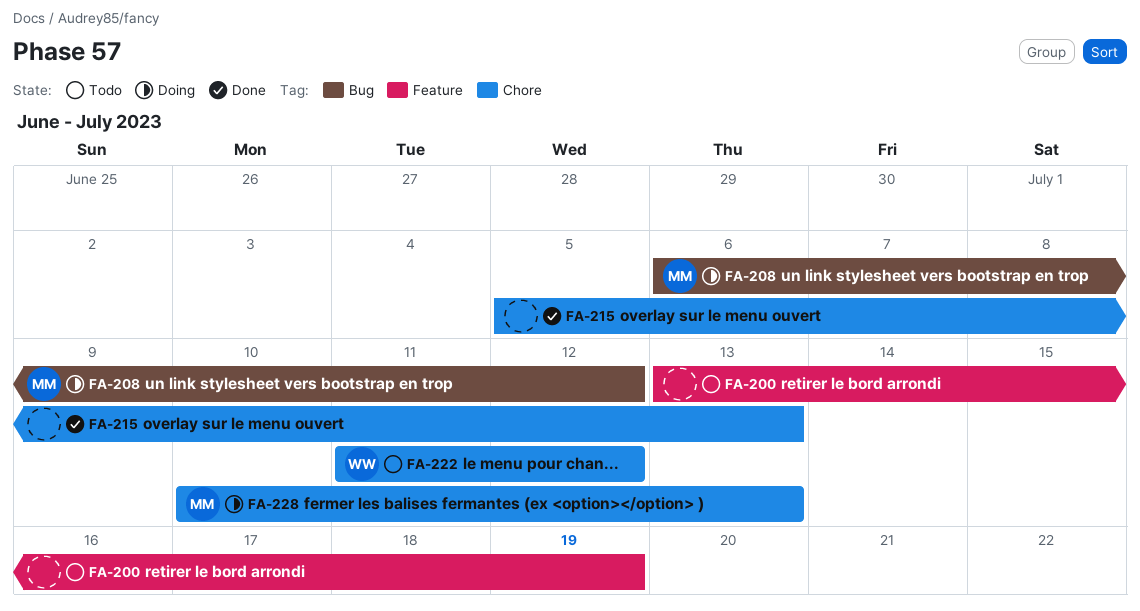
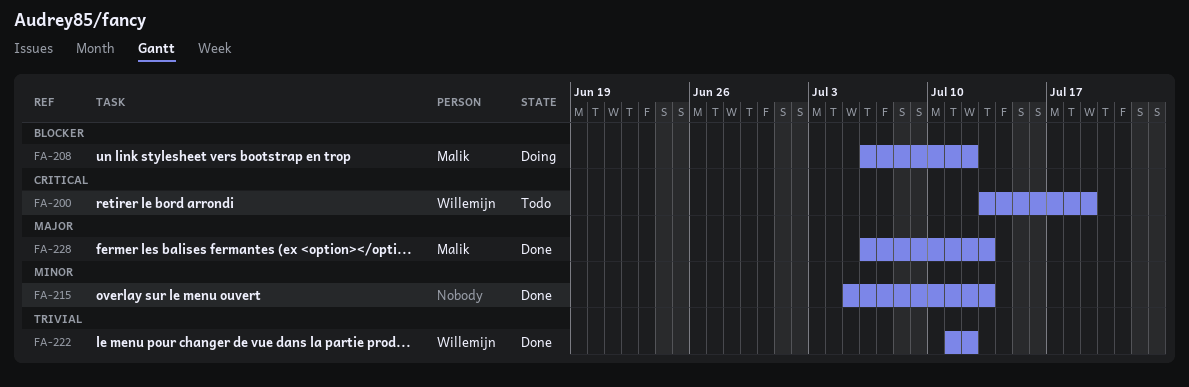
FA-200, owner: none -> Willemijn
FA-222, status: Todo -> Done
FA-228, status: Doing -> Done
FA-228, start: Jul 10 -> Jul 6

